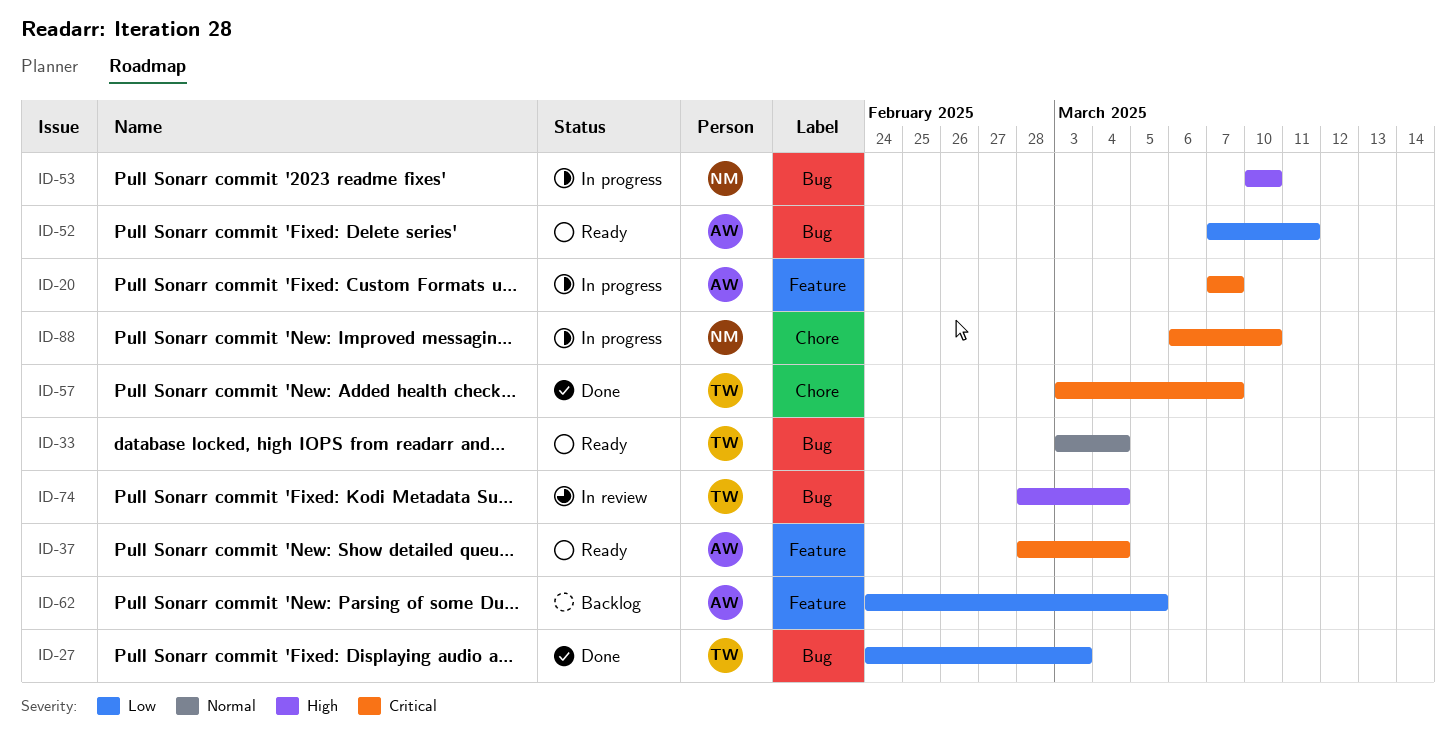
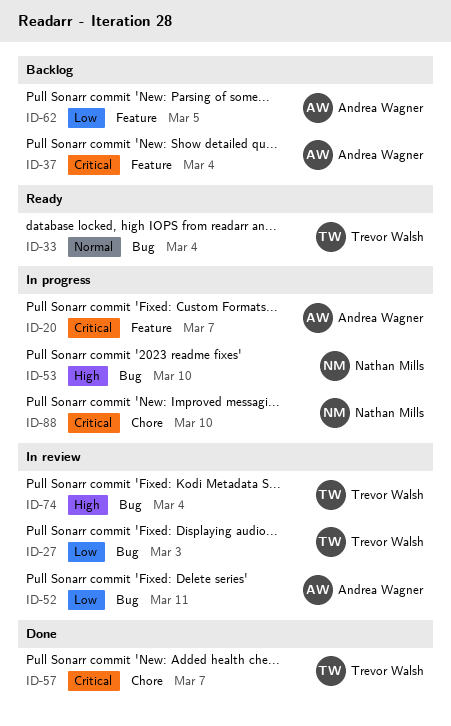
ID-27, status: Done -> In review
ID-37, status: Ready -> Backlog
ID-52, status: Ready -> In review

